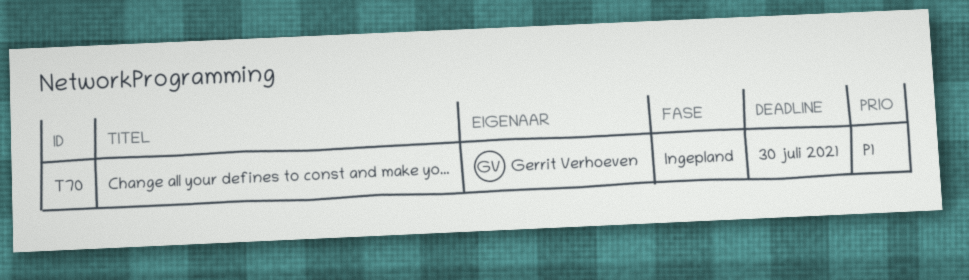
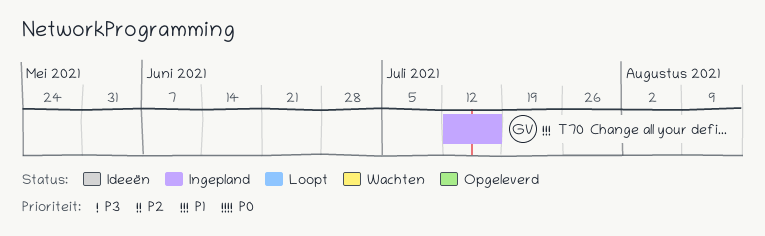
T70, due: Jul 30 -> Jul 16

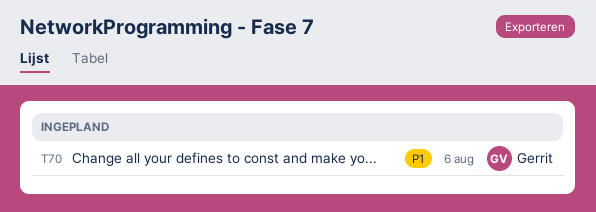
T70, due: Jul 16 -> Aug 6

